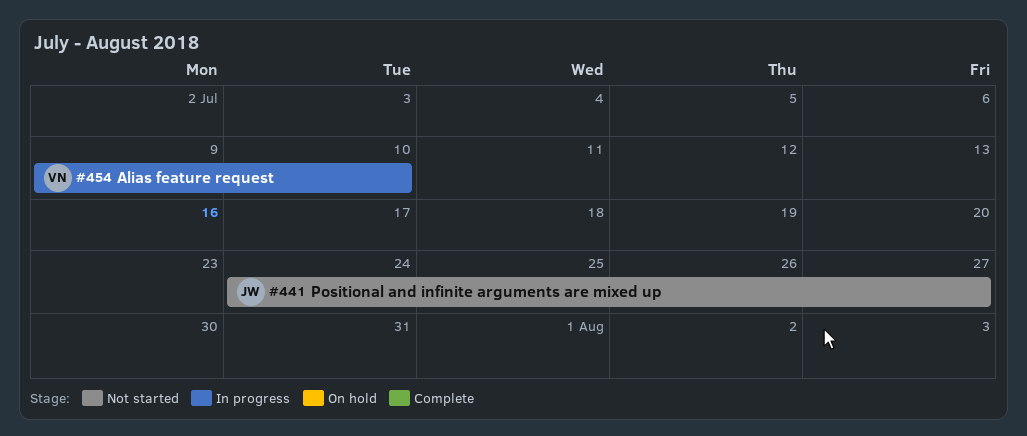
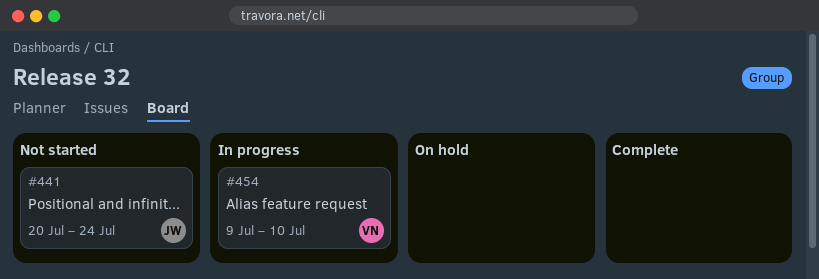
#441, start: Jul 24 -> Jul 20
#441, due: Jul 27 -> Jul 24

